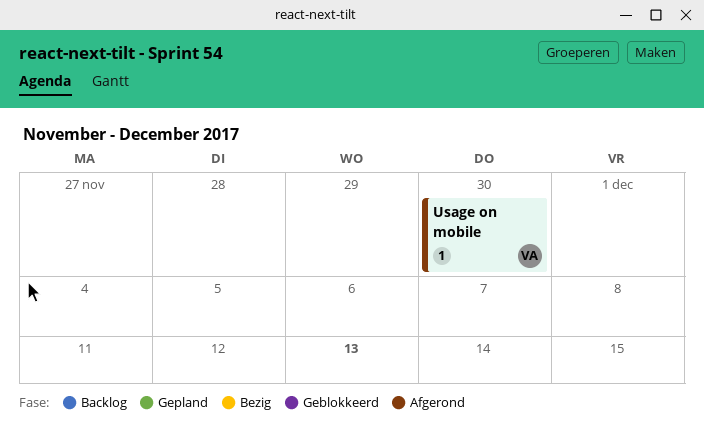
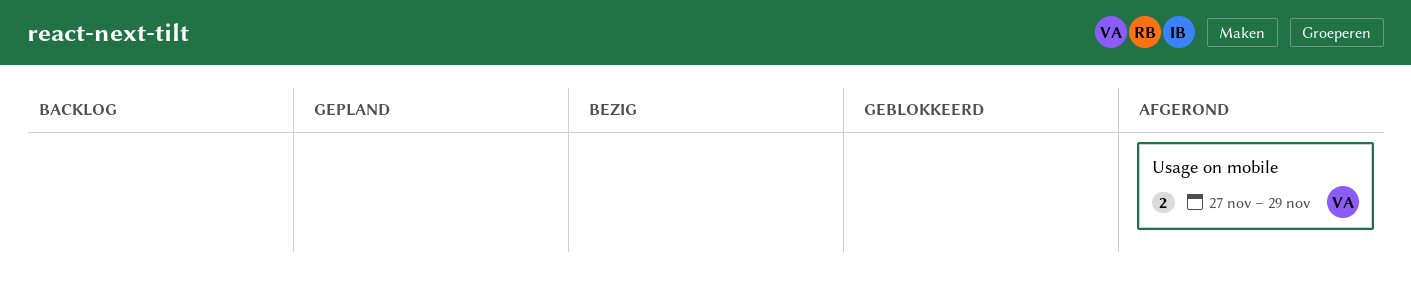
Usage on mobile, estimate: 1 -> 2
Usage on mobile, due: Nov 30 -> Nov 29

